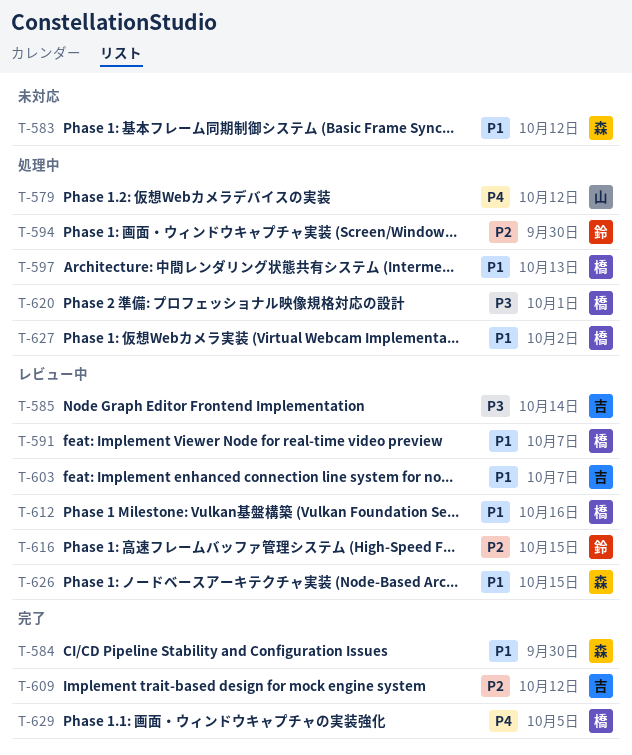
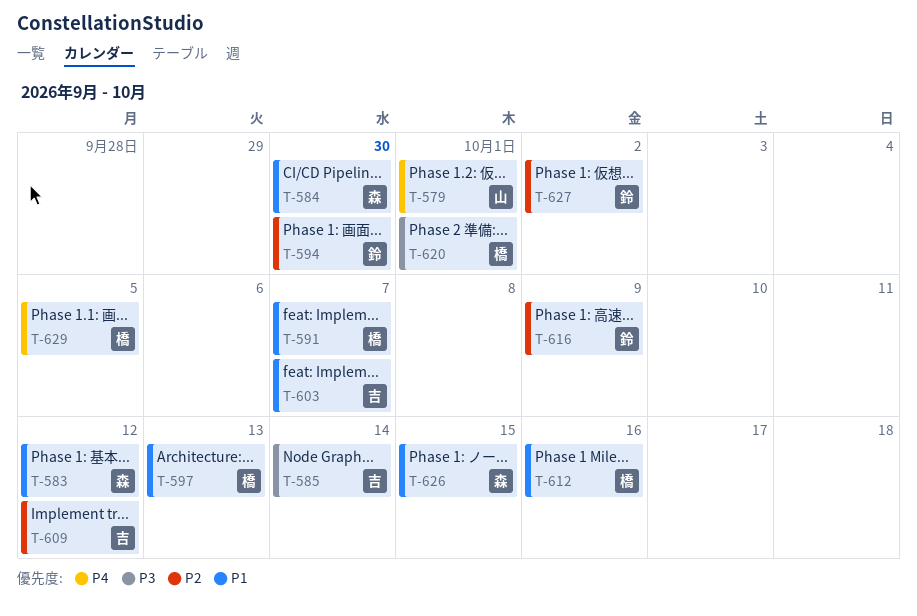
T-579, due: Oct 12 -> Oct 1
T-616, due: Oct 15 -> Oct 9
T-627, owner: 橋 -> 鈴
T-627, priority: P1 -> P2

